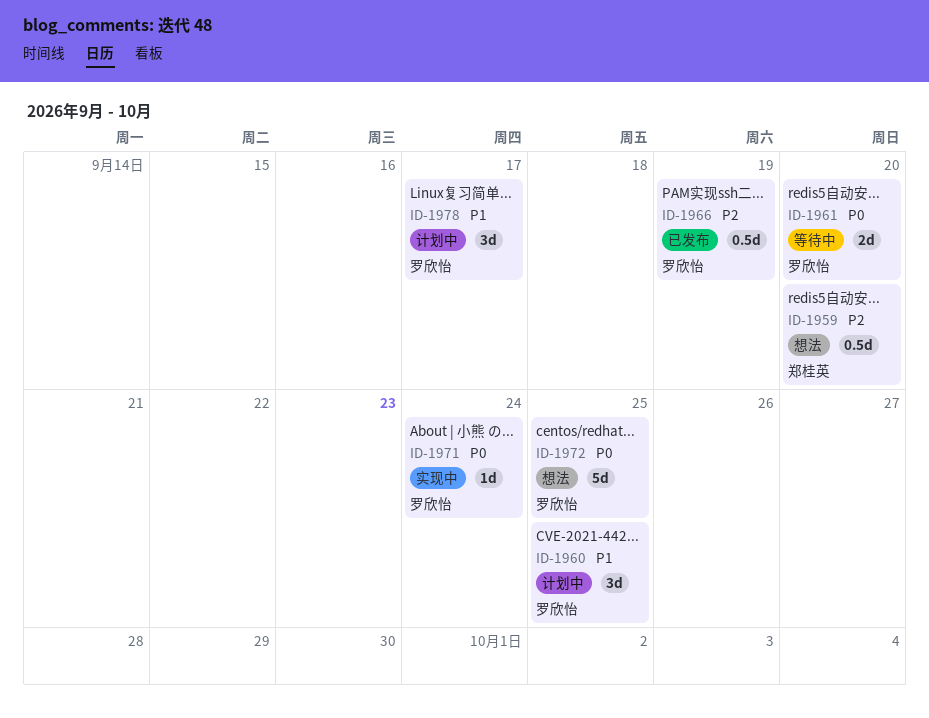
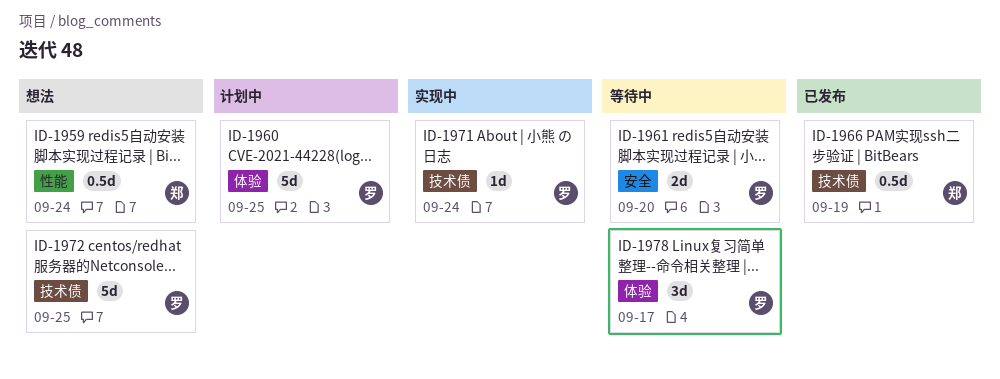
ID-1959, due: Sep 20 -> Sep 24
ID-1960, estimate: 3d -> 5d
ID-1966, owner: 罗欣怡 -> 郑桂英
ID-1978, status: 计划中 -> 等待中

